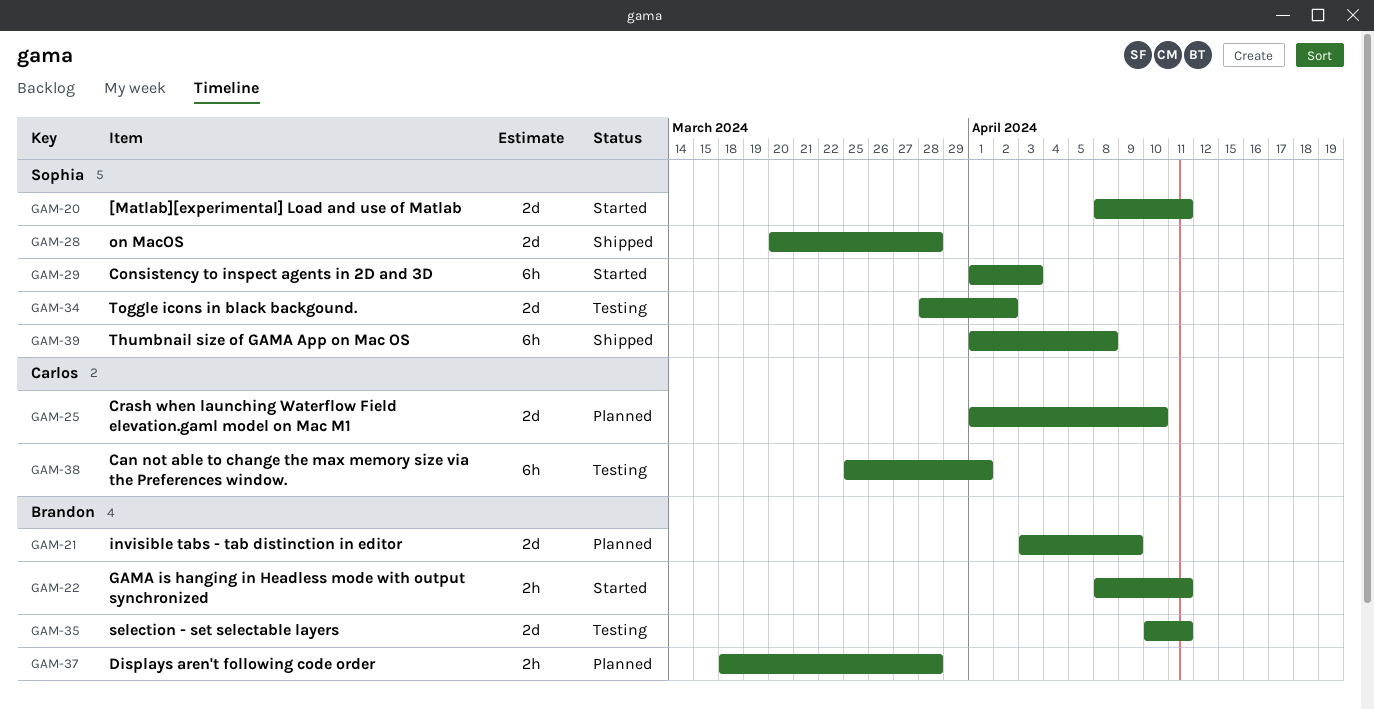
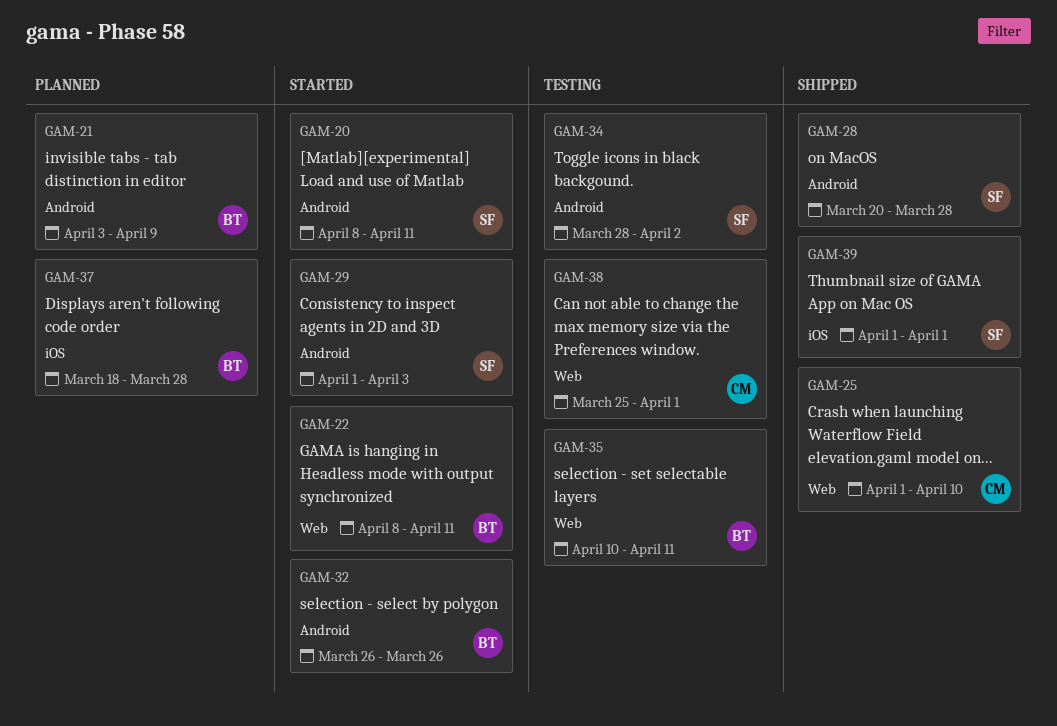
GAM-25, status: Planned -> Shipped
GAM-32: none -> present
GAM-39, due: Apr 8 -> Apr 1

